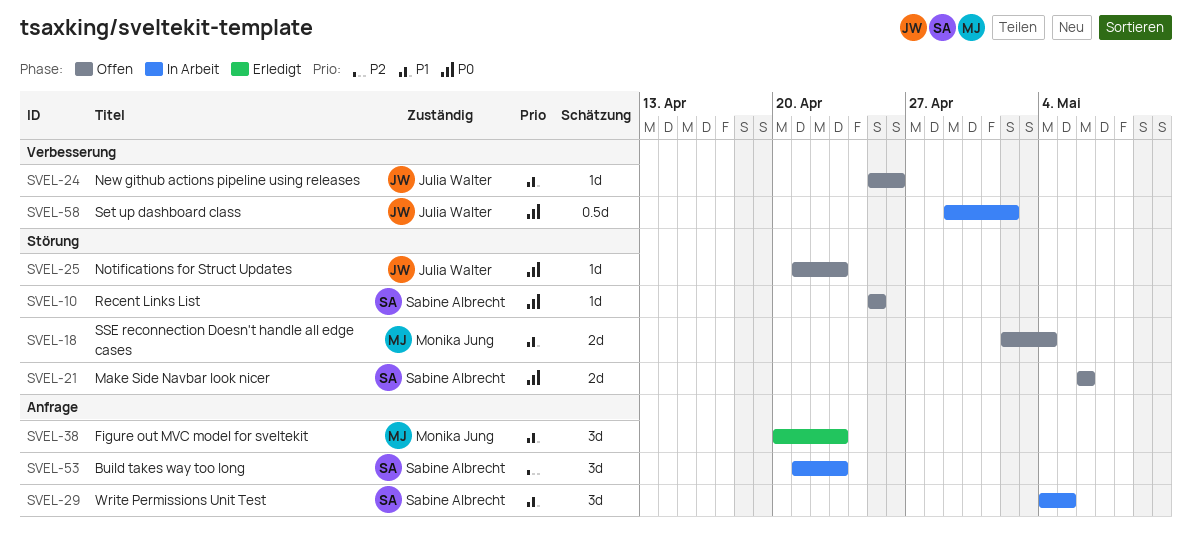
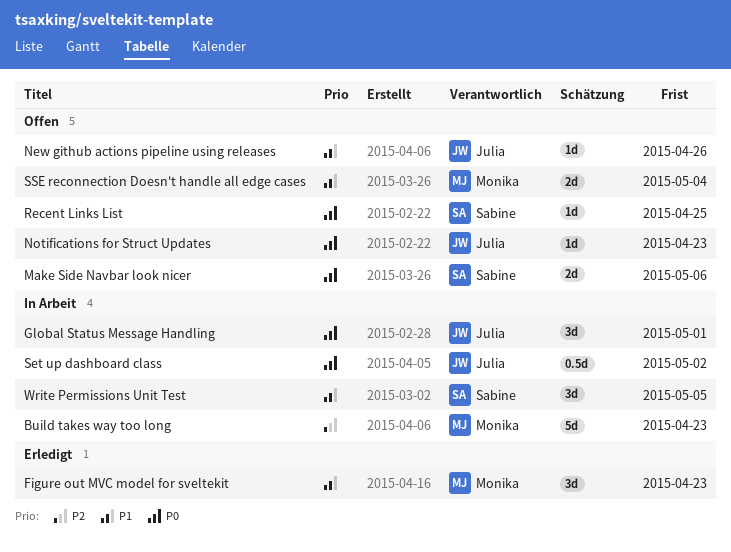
Build takes way too long, owner: Sabine Albrecht -> Monika Jung
Build takes way too long, estimate: 3d -> 5d
Global Status Message Handling: none -> present

